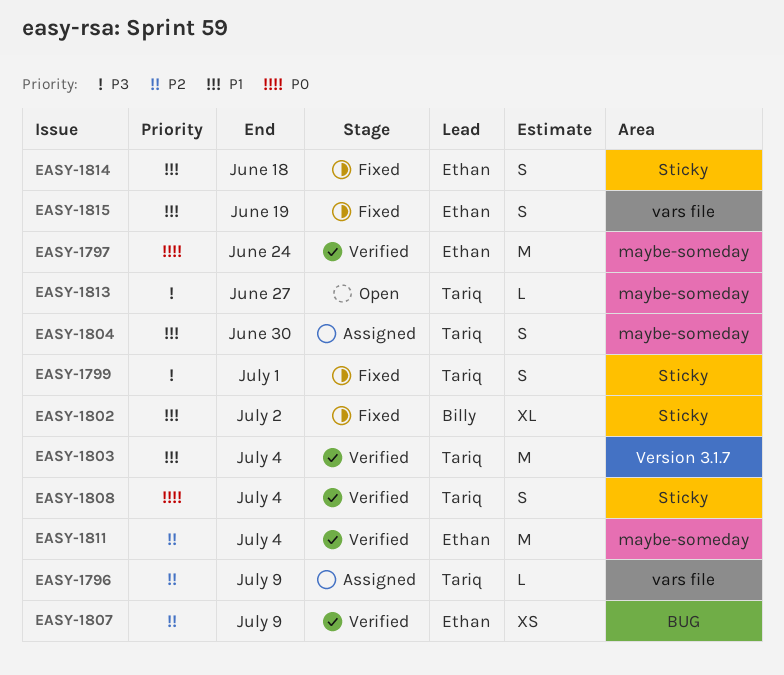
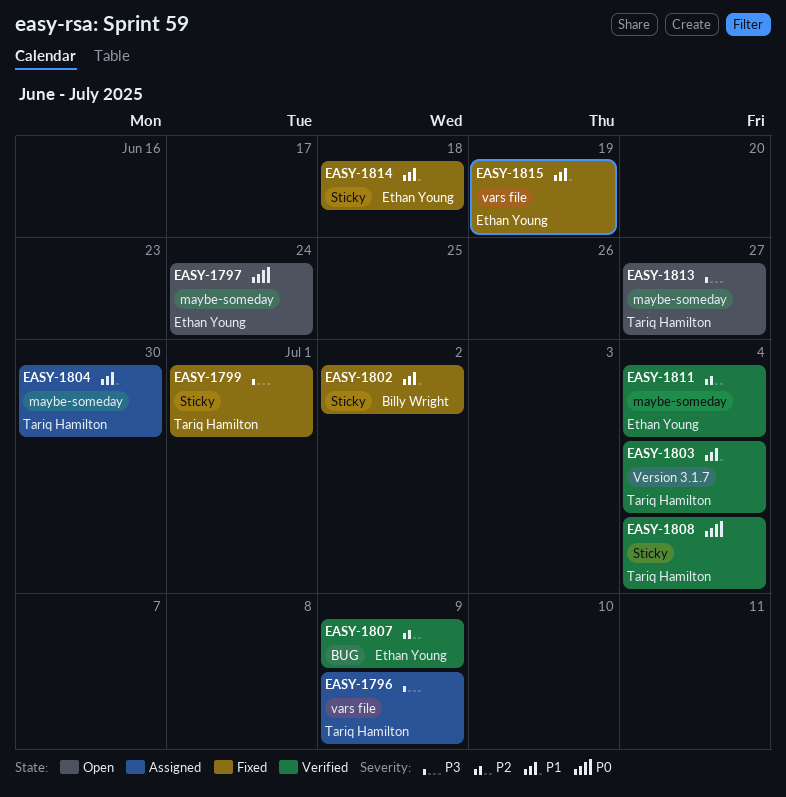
EASY-1796, priority: P2 -> P3
EASY-1797, status: Verified -> Open

